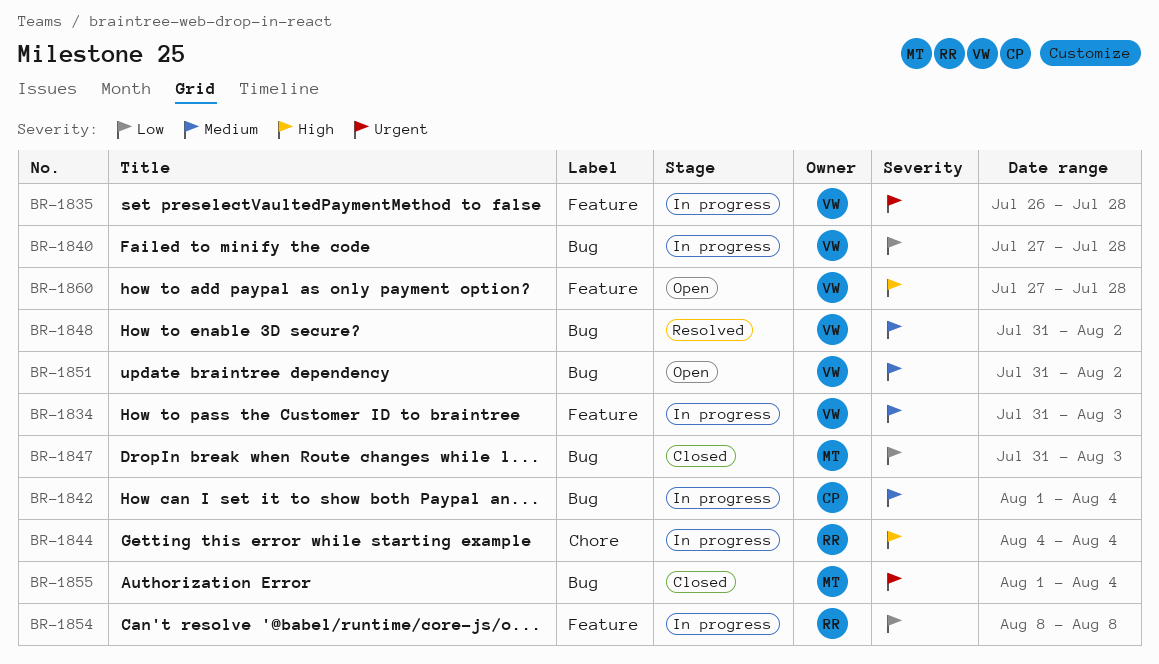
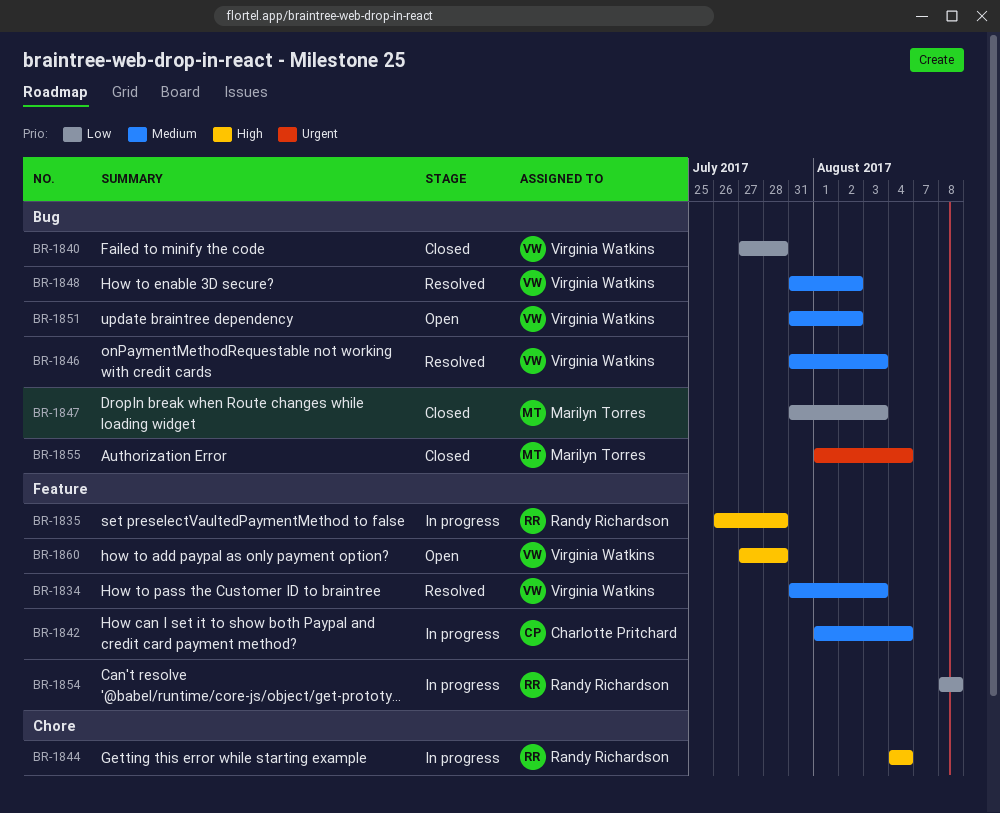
BR-1834, status: In progress -> Resolved
BR-1835, owner: Virginia Watkins -> Randy Richardson
BR-1835, priority: Urgent -> High
BR-1840, status: In progress -> Closed
BR-1842, label: Bug -> Feature
BR-1846: none -> present

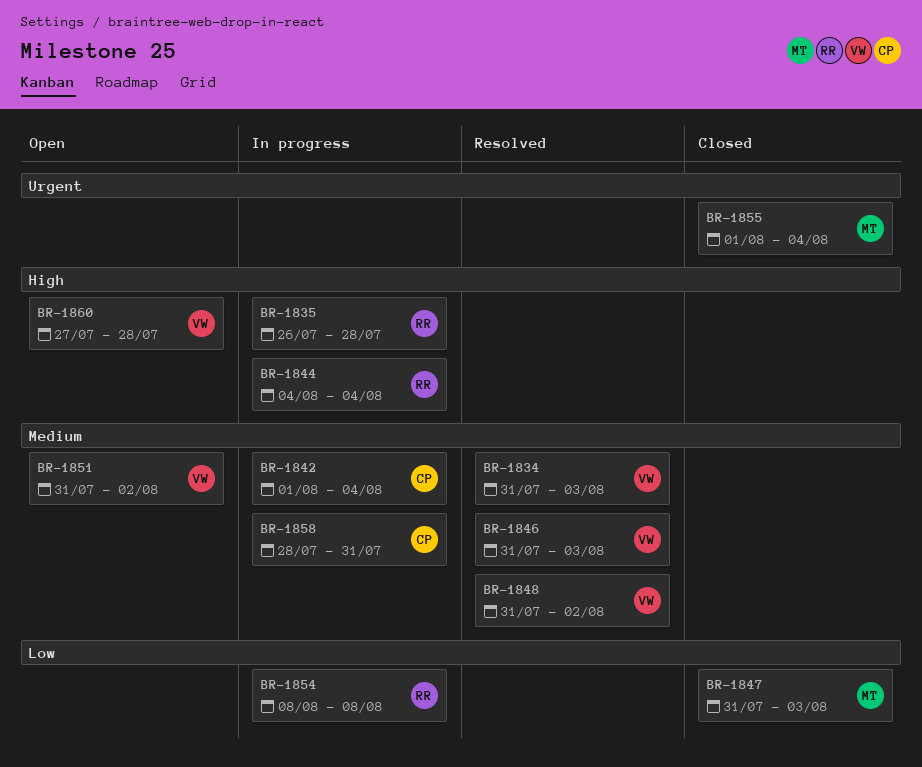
BR-1840: present -> none
BR-1858: none -> present

